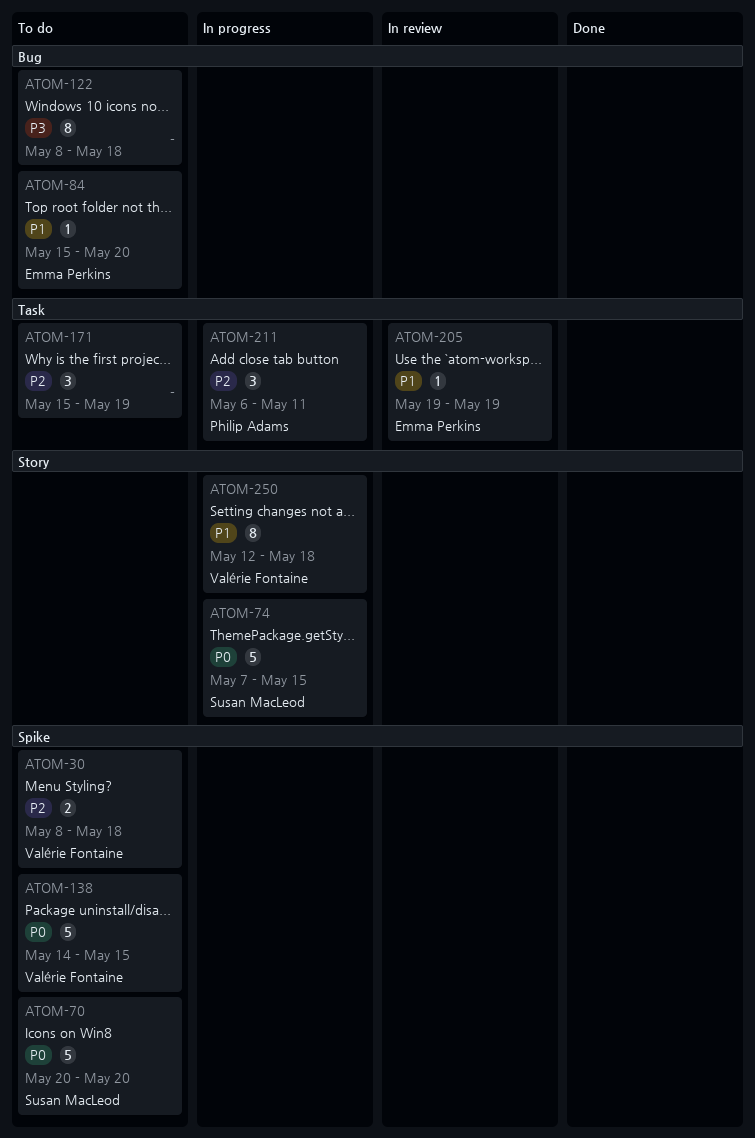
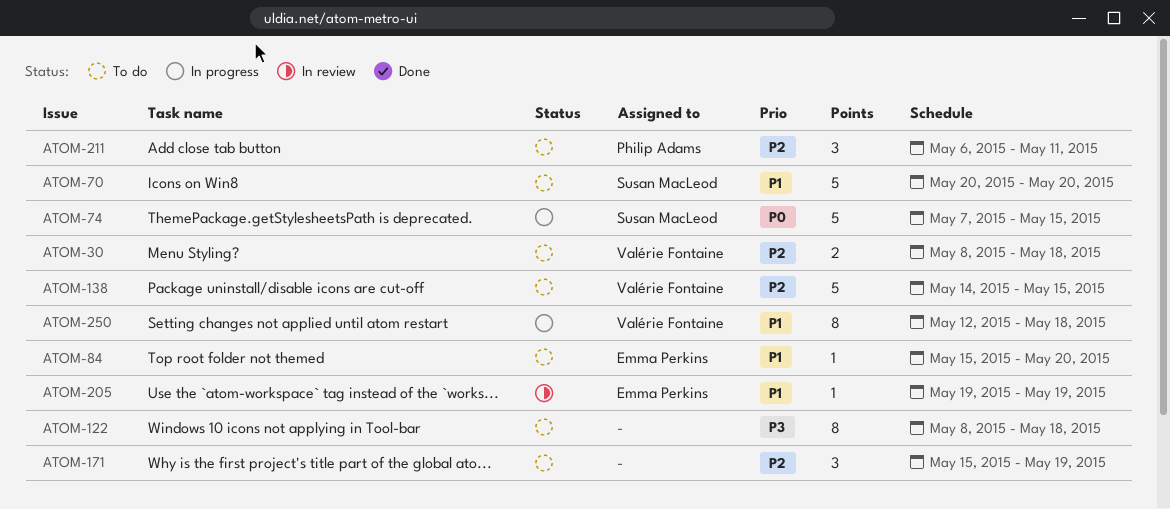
ATOM-70, priority: P0 -> P1
ATOM-138, priority: P0 -> P2
ATOM-211, status: In progress -> To do

